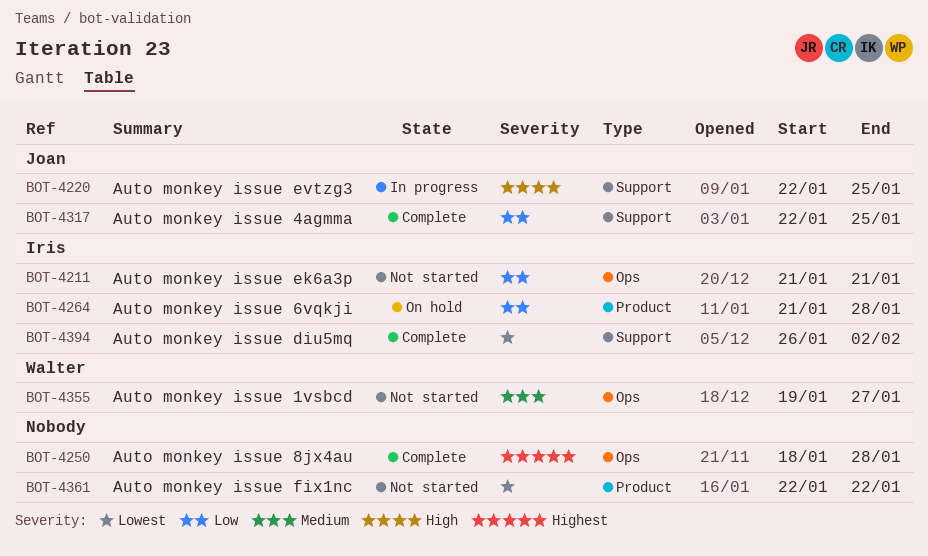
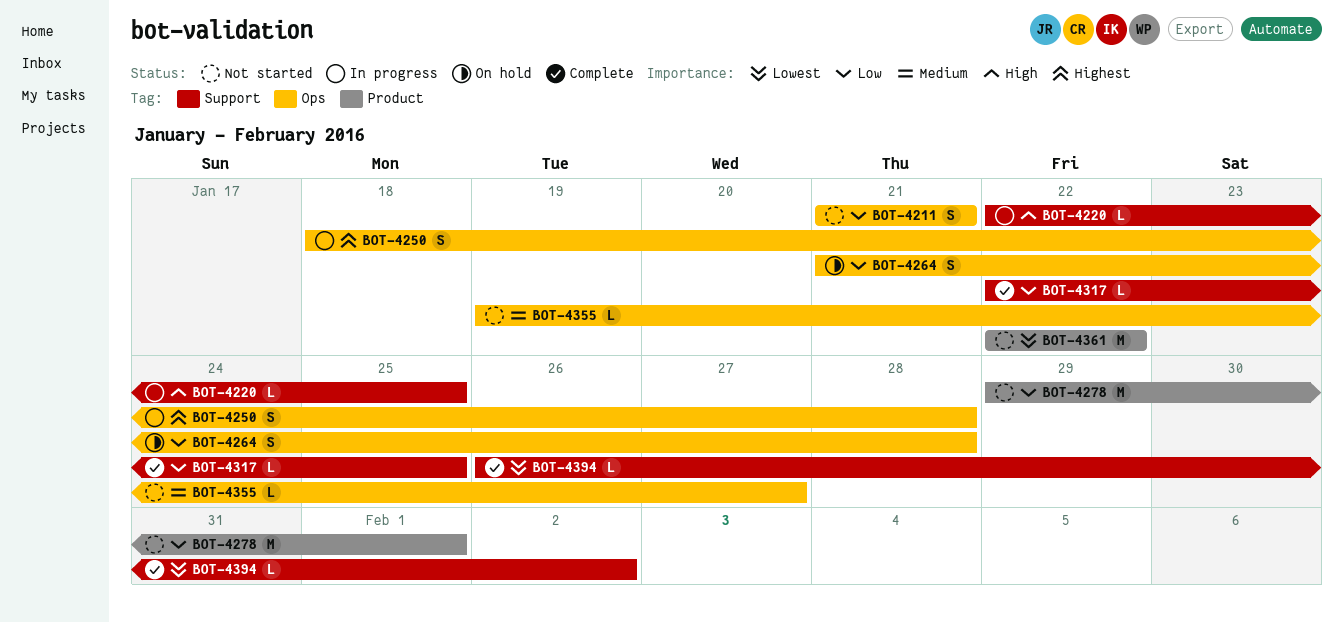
BOT-4250, status: Complete -> In progress
BOT-4264, label: Product -> Ops
BOT-4278: none -> present

